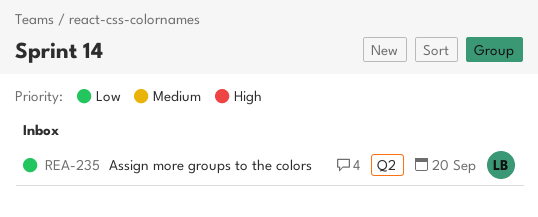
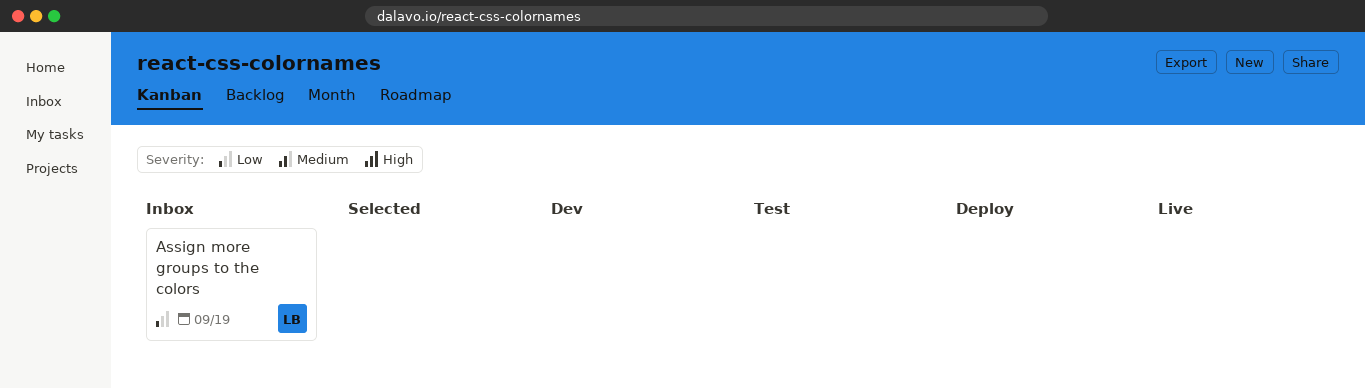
Assign more groups to the colors, due: Sep 20 -> Sep 19

